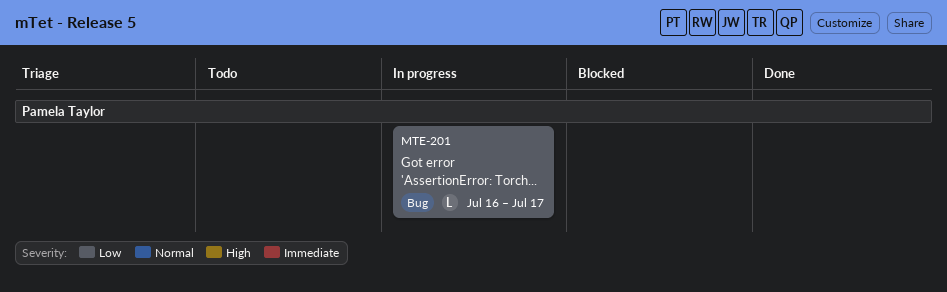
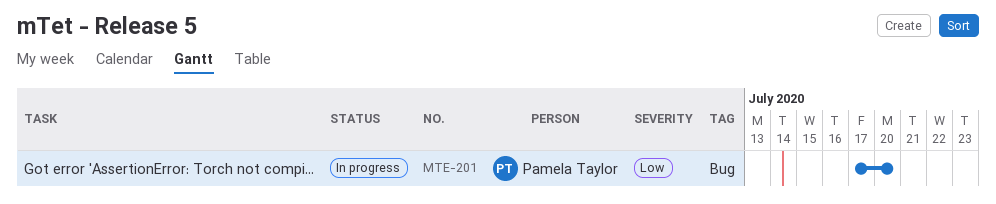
MTE-201, start: Jul 16 -> Jul 17
MTE-201, due: Jul 17 -> Jul 20

